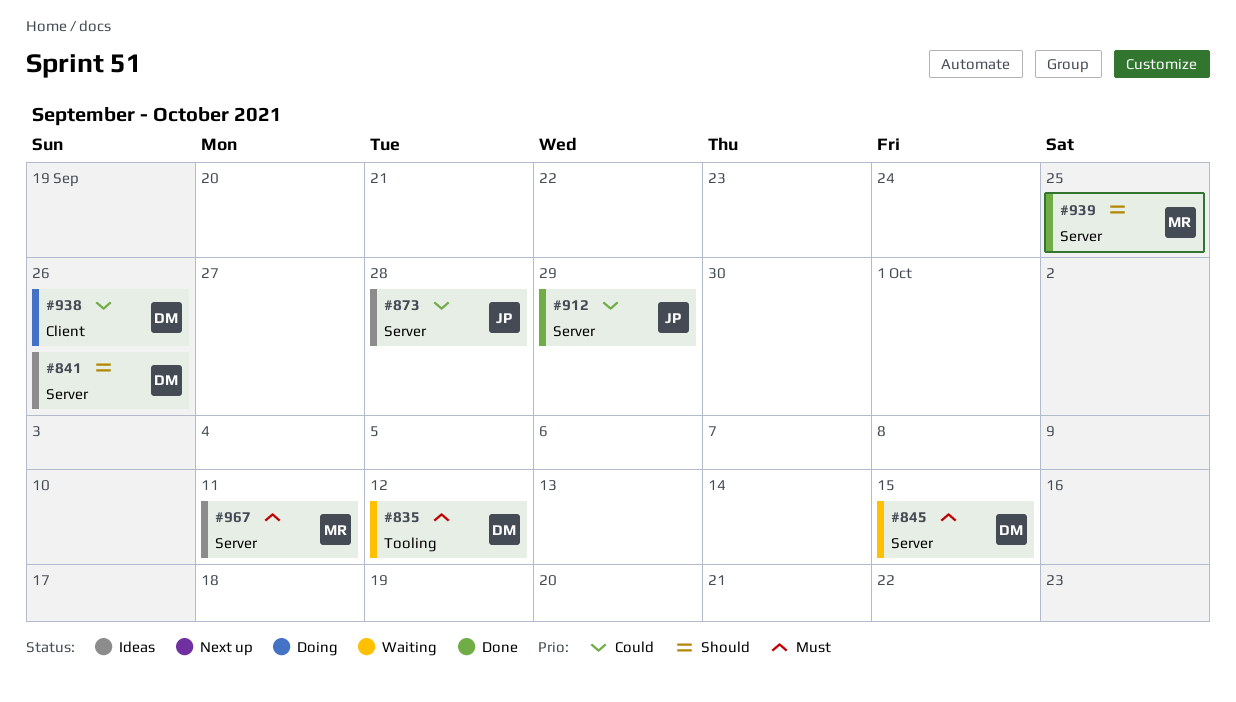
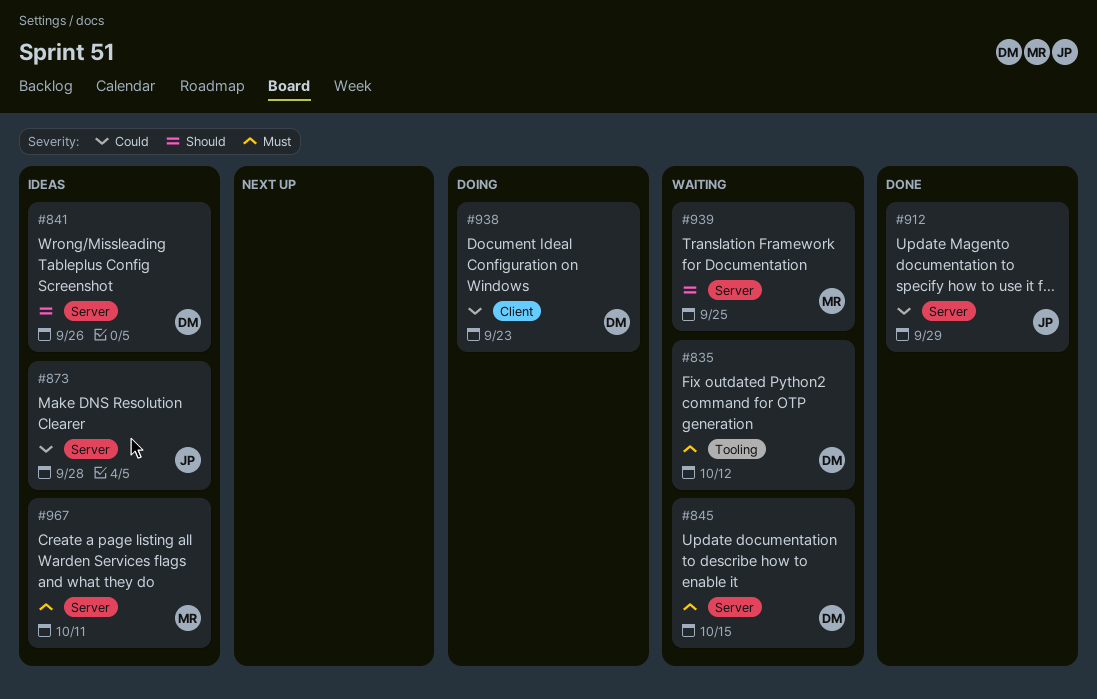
#938, due: Sep 26 -> Sep 23
#939, status: Done -> Waiting

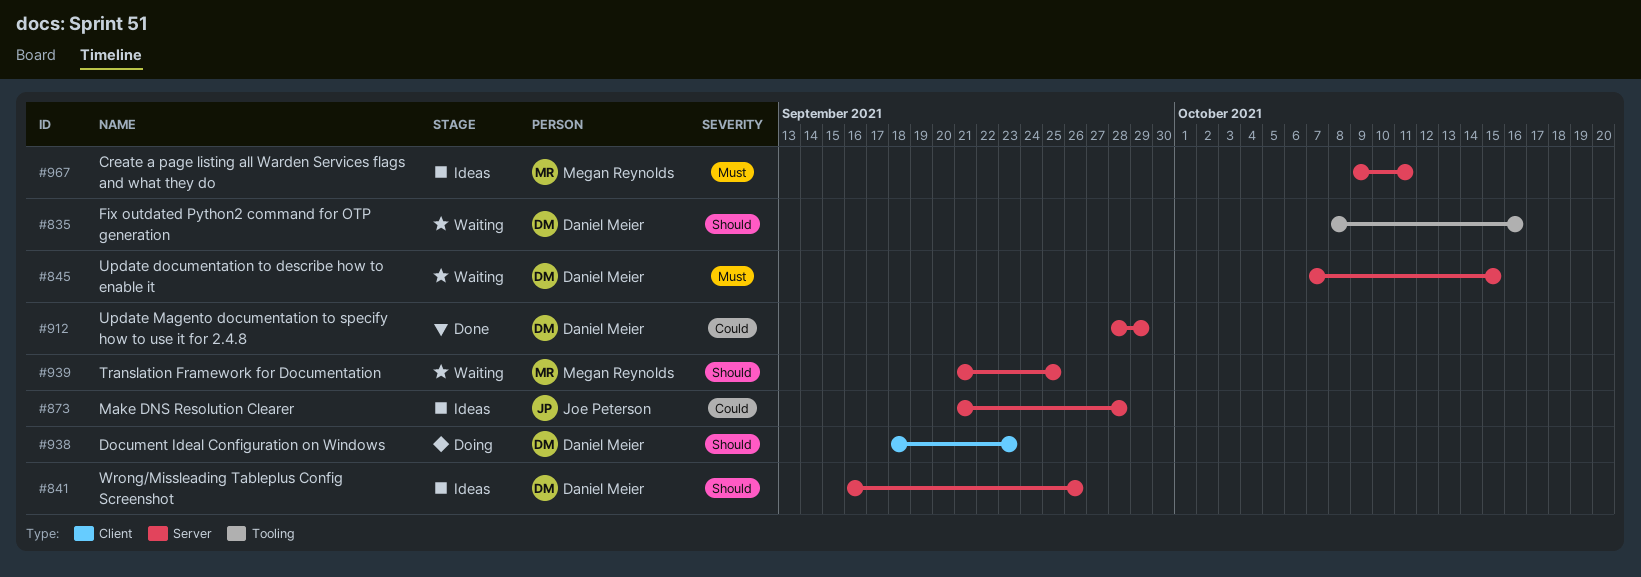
#835, priority: Must -> Should
#835, due: Oct 12 -> Oct 16
#912, owner: Joe Peterson -> Daniel Meier
#938, priority: Could -> Should

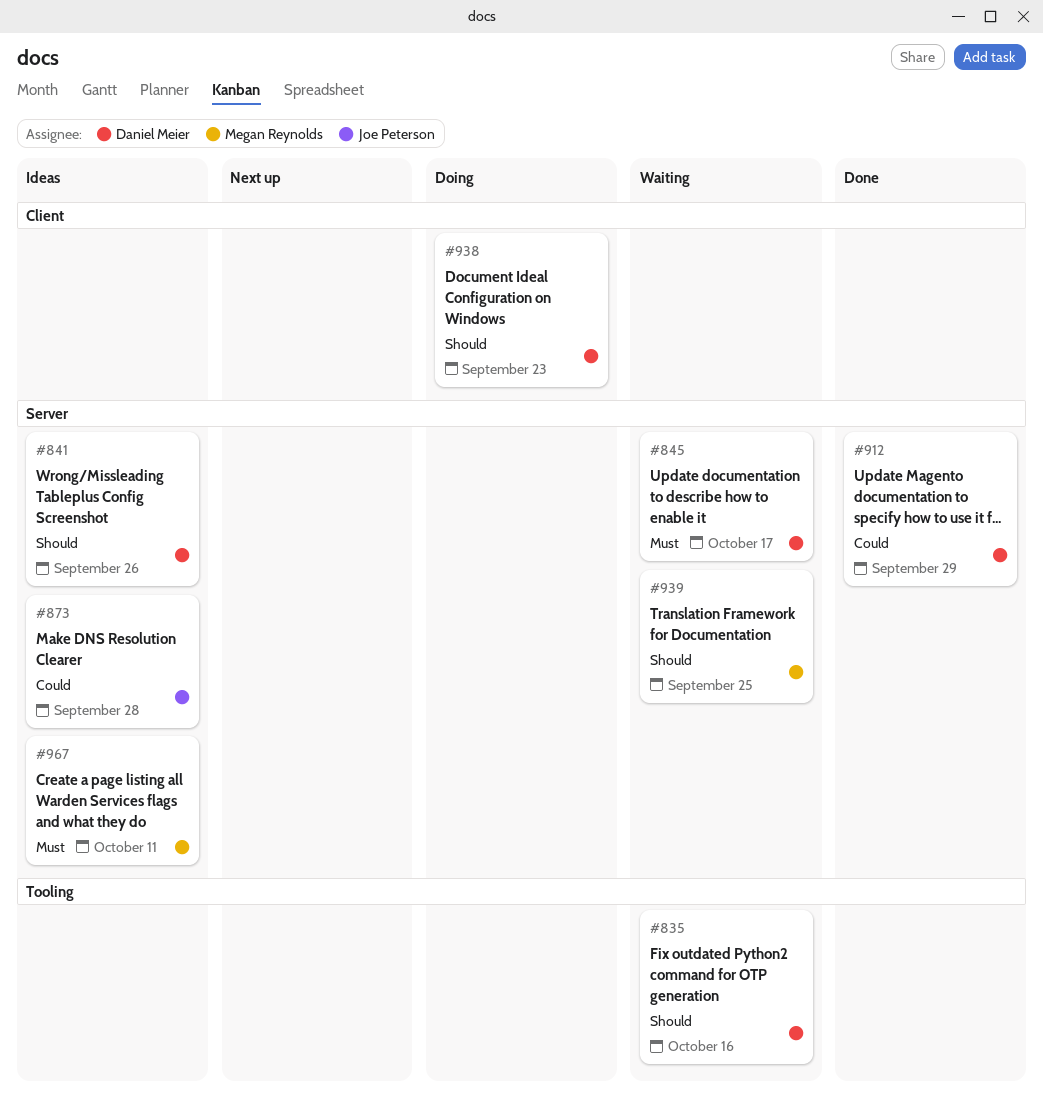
#845, due: Oct 15 -> Oct 17

